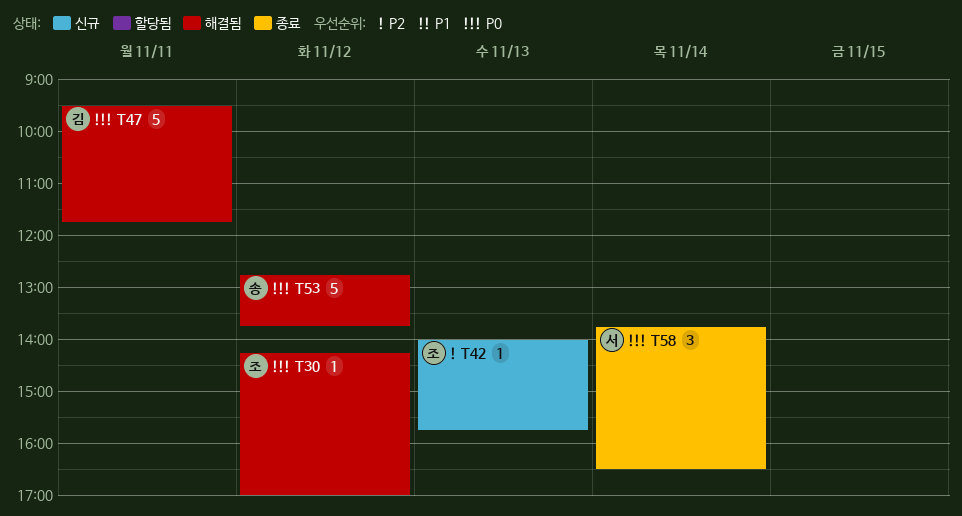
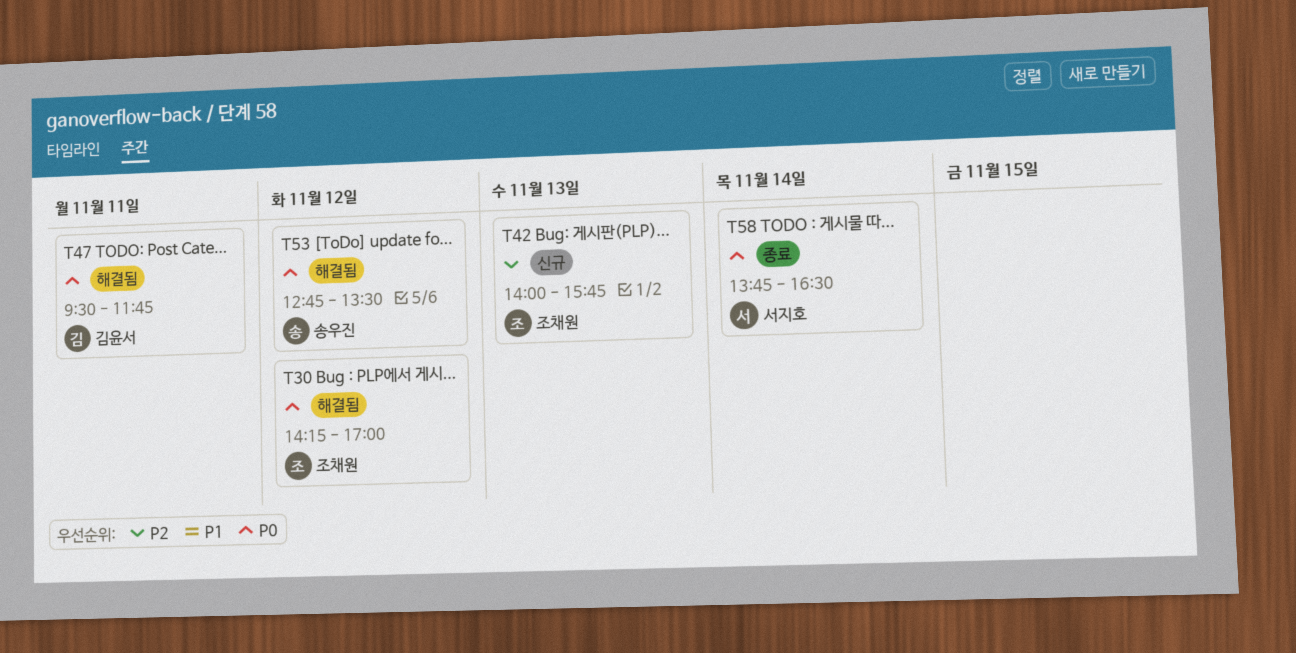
T53, ends: 13:45 -> 13:30

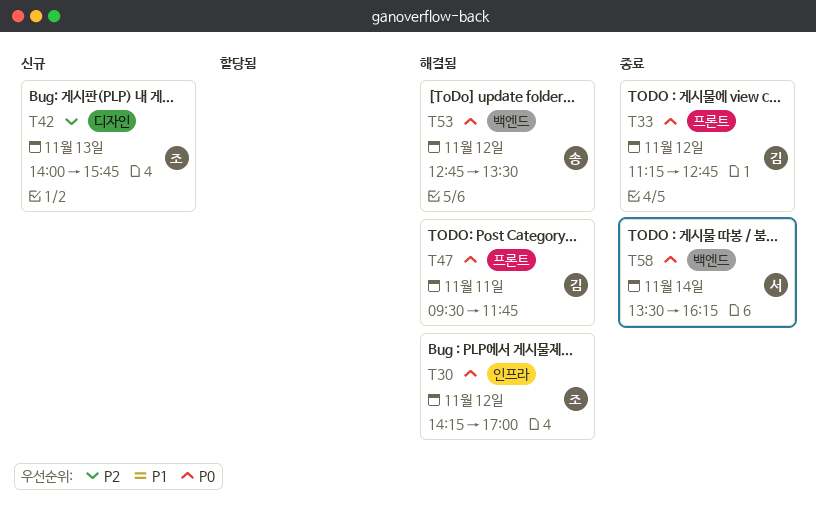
T33: none -> present
T58, begins: 13:45 -> 13:30
T58, ends: 16:30 -> 16:15

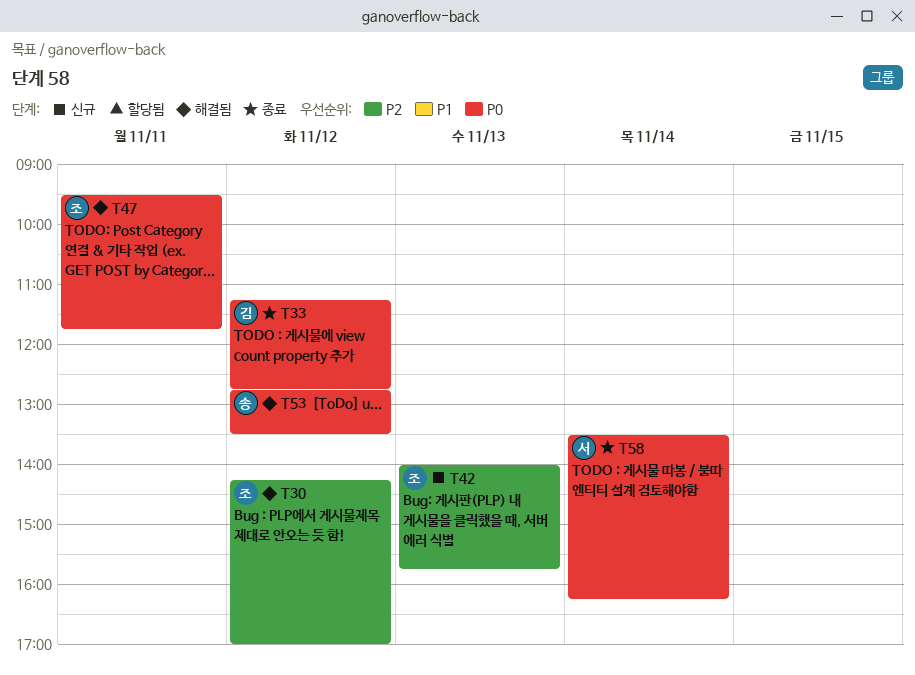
T30, priority: P0 -> P2
T47, owner: 김 -> 조

